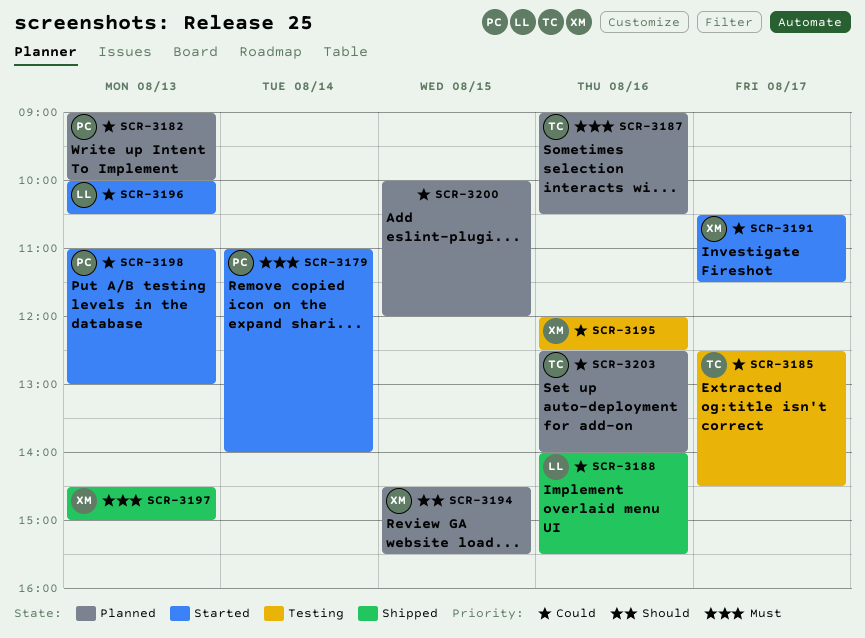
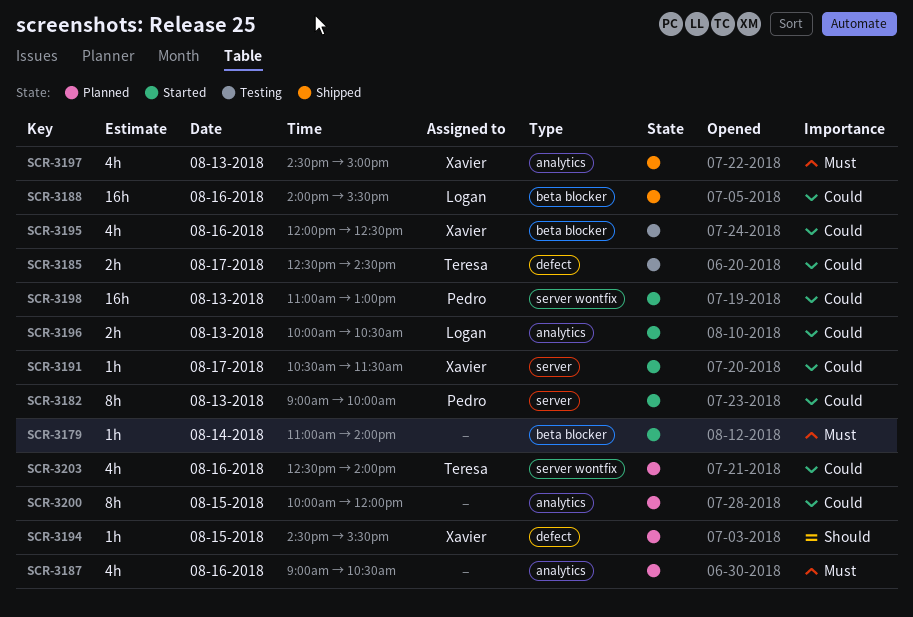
SCR-3179, owner: Pedro -> none
SCR-3182, status: Planned -> Started
SCR-3187, owner: Teresa -> none

